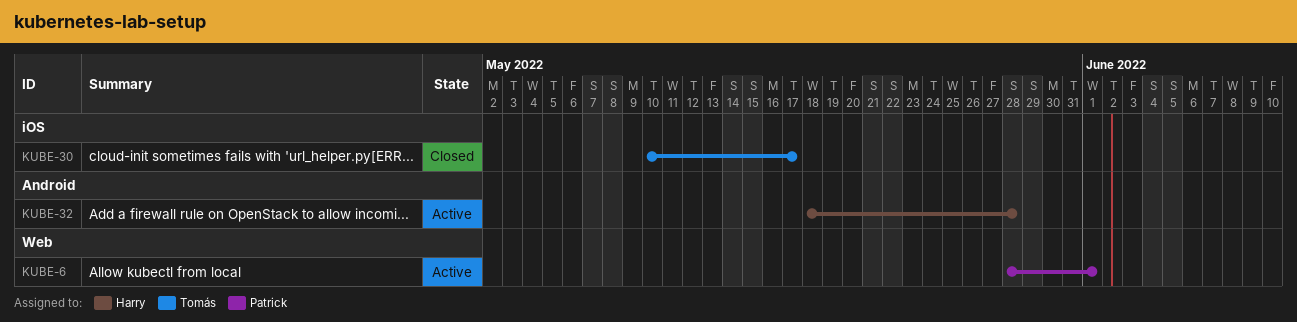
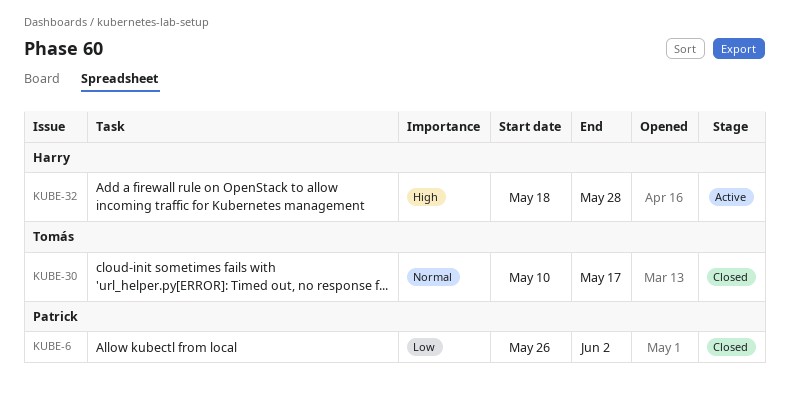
KUBE-6, status: Active -> Closed
KUBE-6, start: May 28 -> May 26
KUBE-6, due: Jun 1 -> Jun 2

